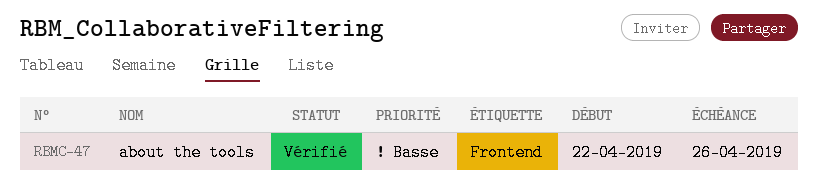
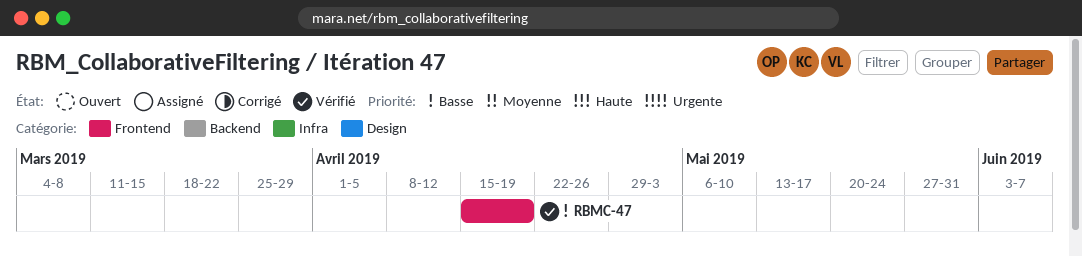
RBMC-47, start: Apr 22 -> Apr 15
RBMC-47, due: Apr 26 -> Apr 19

